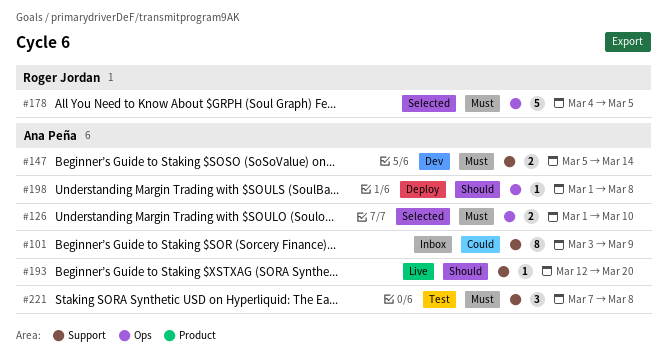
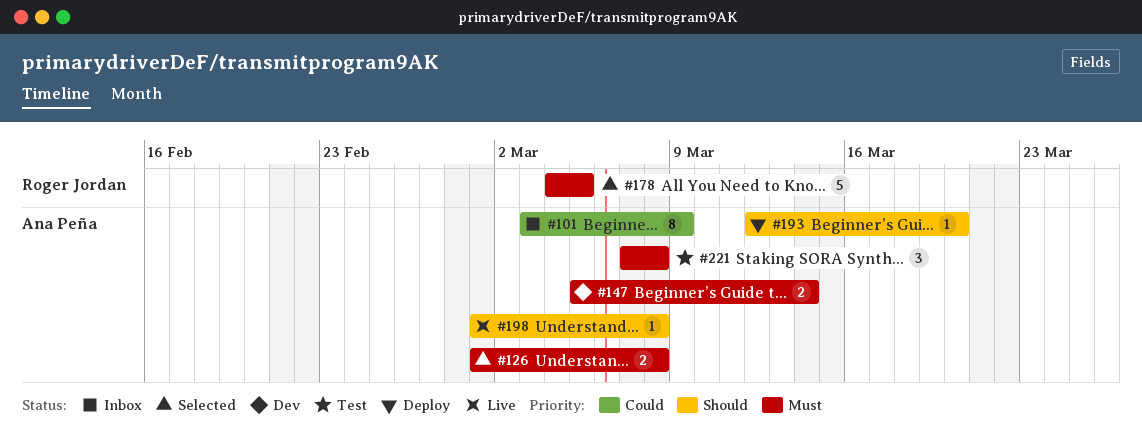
#126, due: Mar 10 -> Mar 8
#193, status: Live -> Deploy
#198, status: Deploy -> Live

